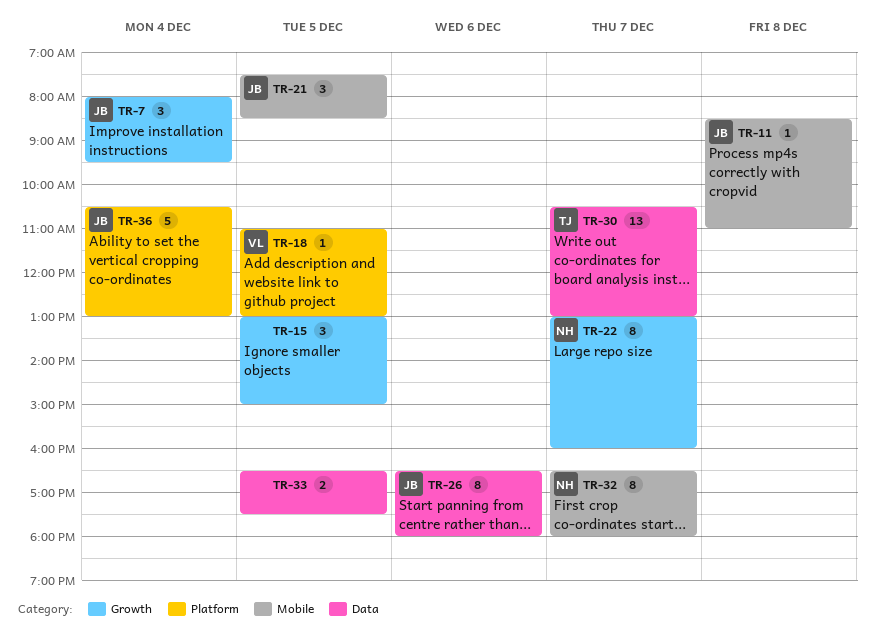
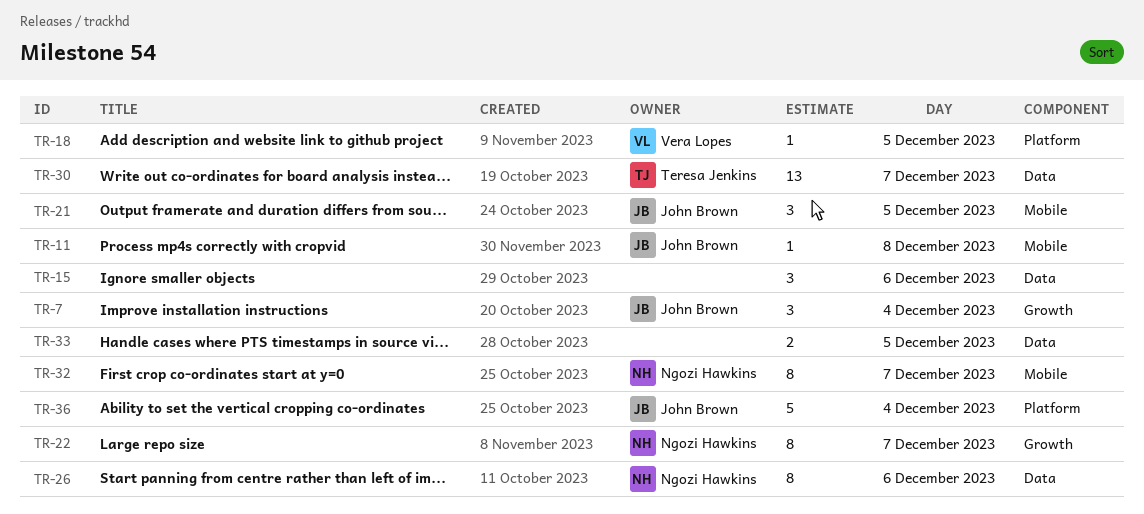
TR-15, label: Growth -> Data
TR-15, day: Dec 5 -> Dec 6
TR-26, owner: John Brown -> Ngozi Hawkins

